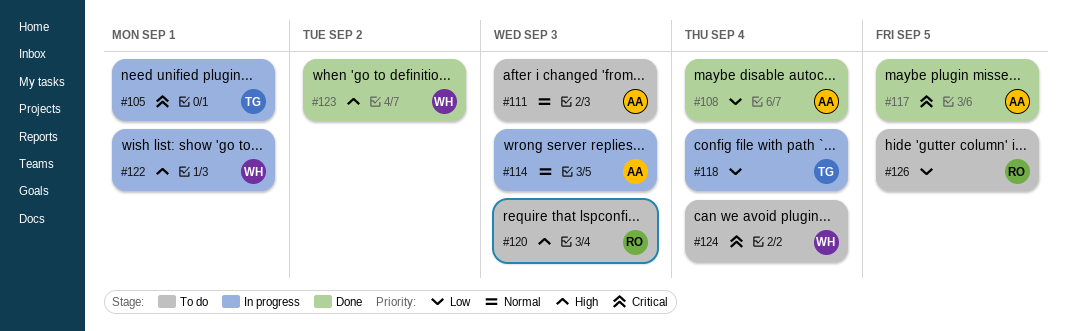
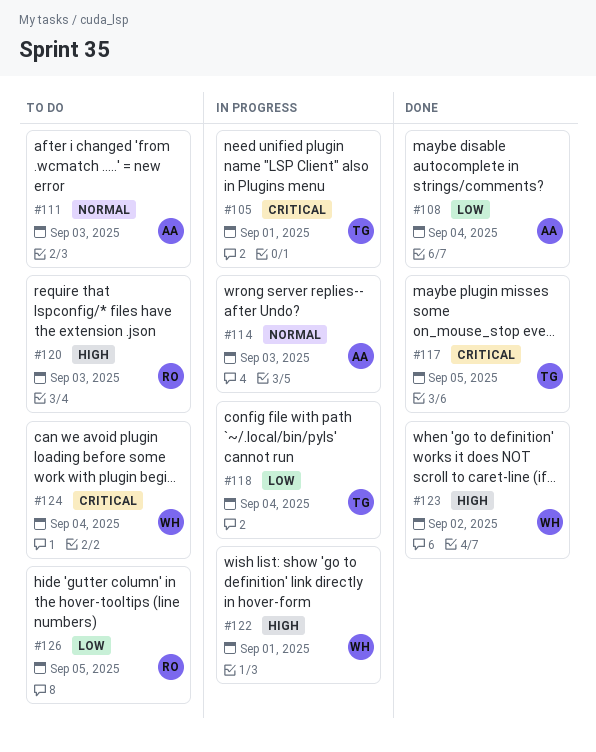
#117, owner: AA -> TG

